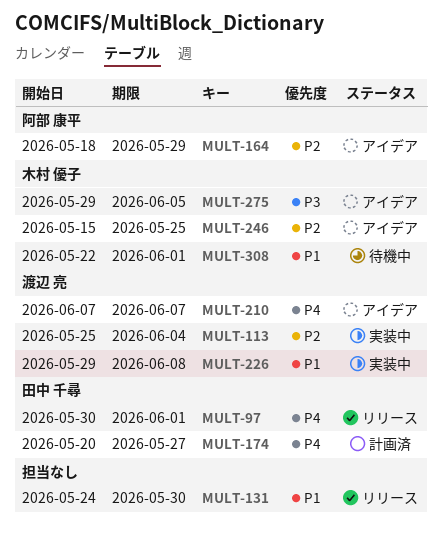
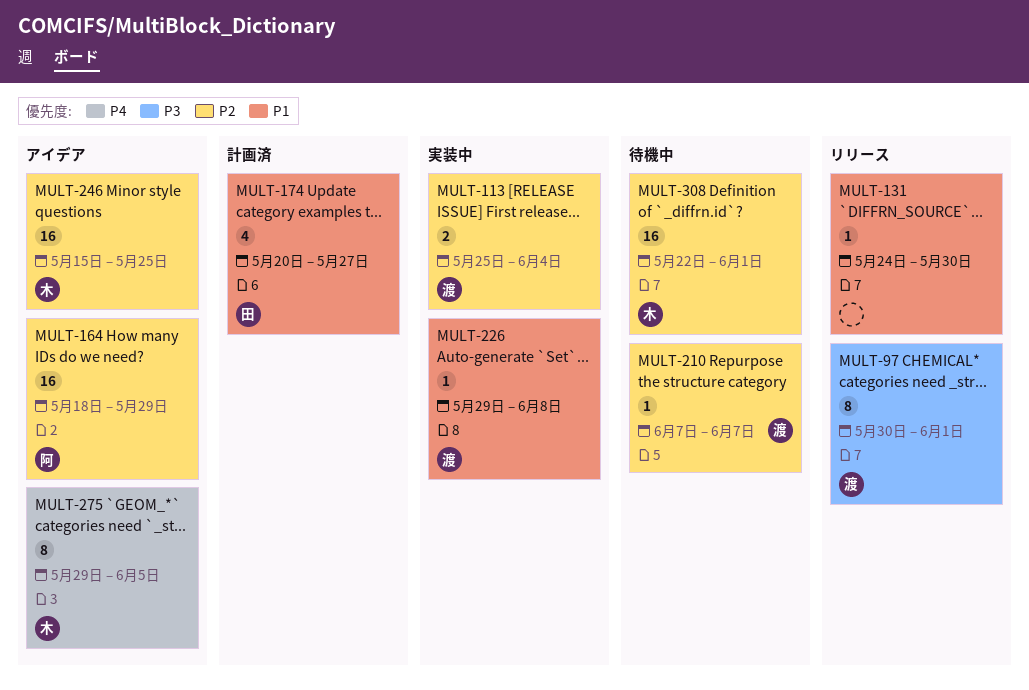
MULT-97, owner: 田中 千尋 -> 渡辺 亮
MULT-97, priority: P4 -> P3
MULT-174, priority: P4 -> P1
MULT-210, status: アイデア -> 待機中
MULT-210, priority: P4 -> P2
MULT-275, priority: P3 -> P4
MULT-308, priority: P1 -> P2

